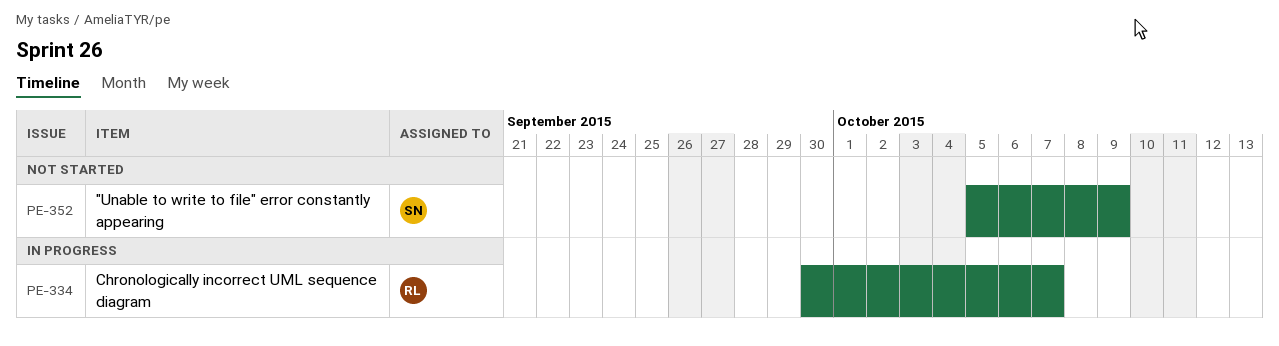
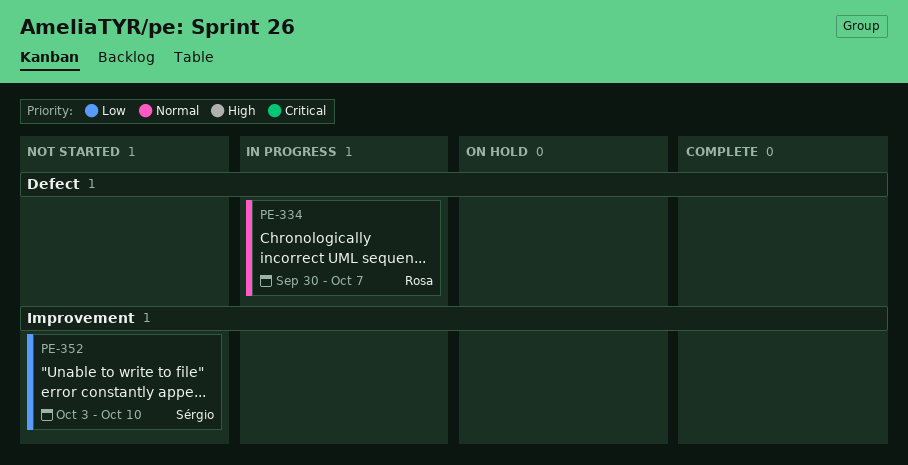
PE-352, start: Oct 5 -> Oct 3
PE-352, due: Oct 9 -> Oct 10

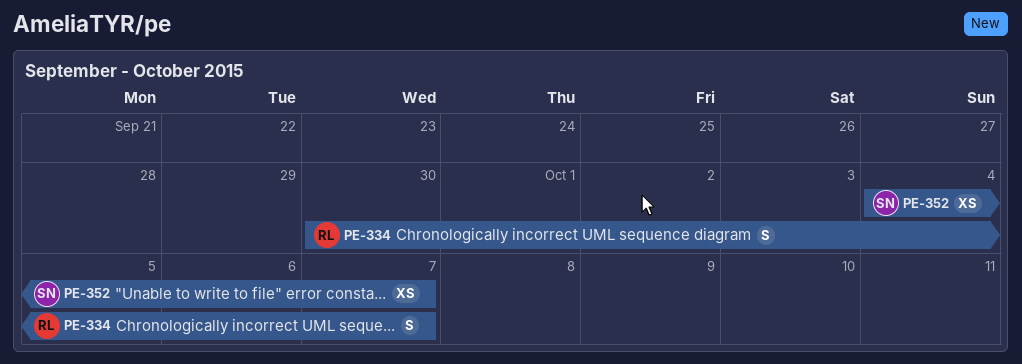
PE-352, start: Oct 3 -> Oct 4
PE-352, due: Oct 10 -> Oct 7

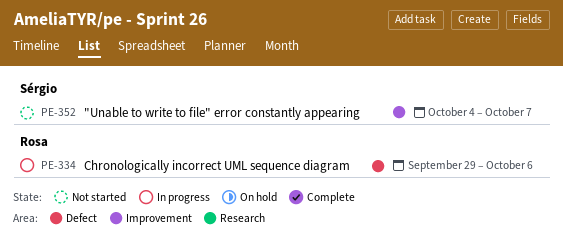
PE-334, start: Sep 30 -> Sep 29
PE-334, due: Oct 7 -> Oct 6

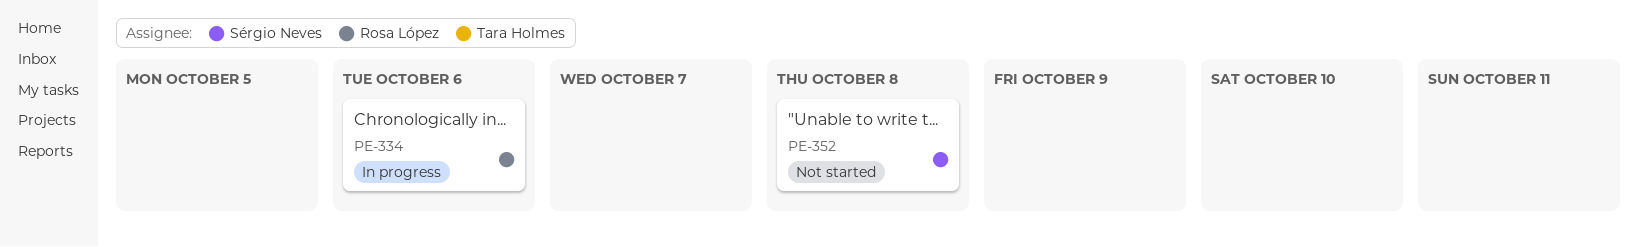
PE-352, due: Oct 7 -> Oct 8

